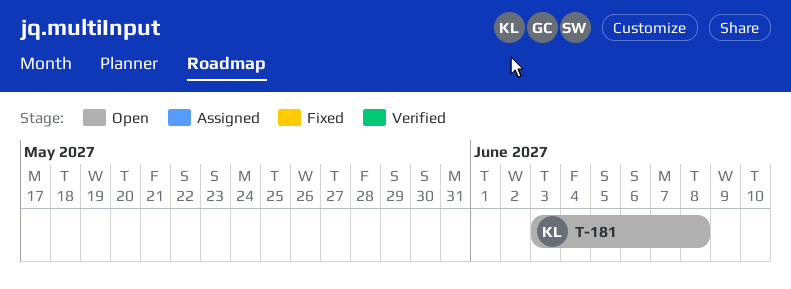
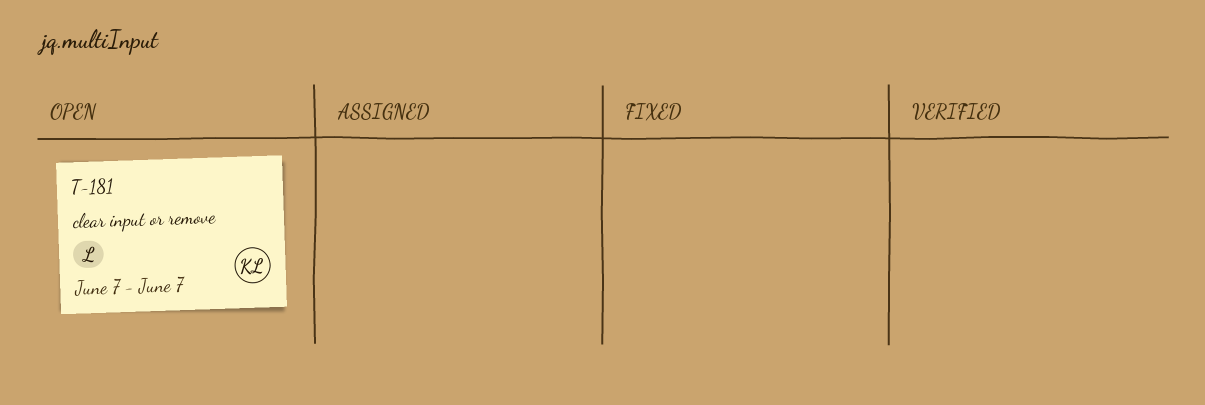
T-181, start: Jun 3 -> Jun 7
T-181, due: Jun 8 -> Jun 7

